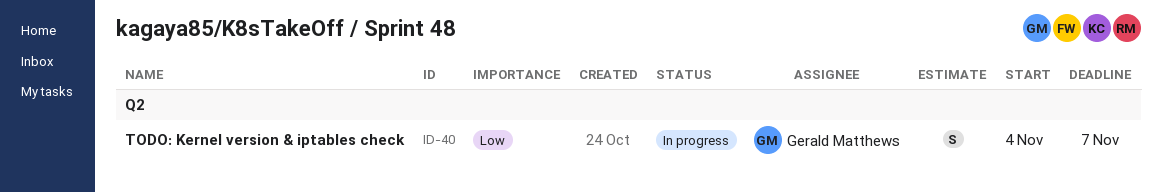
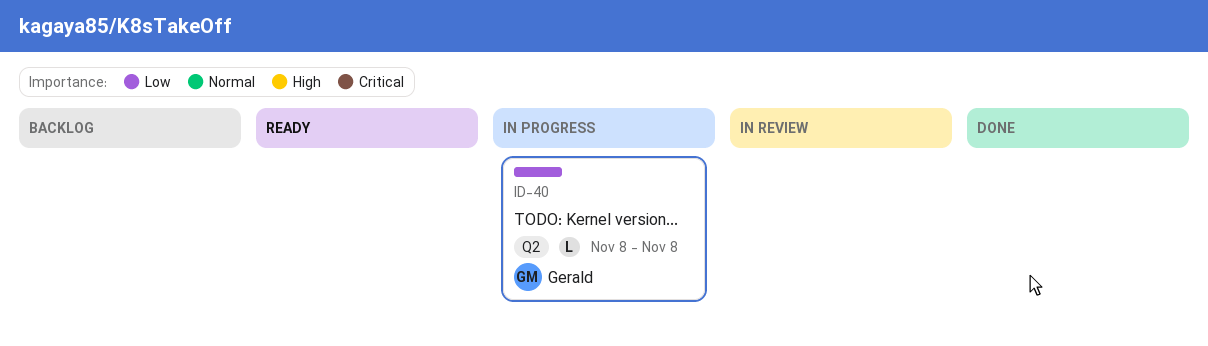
ID-40, estimate: S -> L
ID-40, start: Nov 4 -> Nov 8
ID-40, due: Nov 7 -> Nov 8

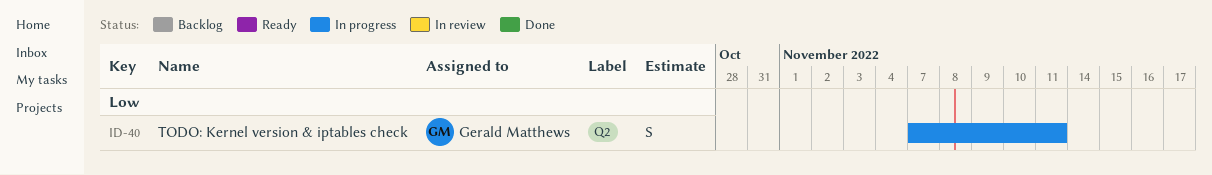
ID-40, estimate: L -> S
ID-40, start: Nov 8 -> Nov 7
ID-40, due: Nov 8 -> Nov 11

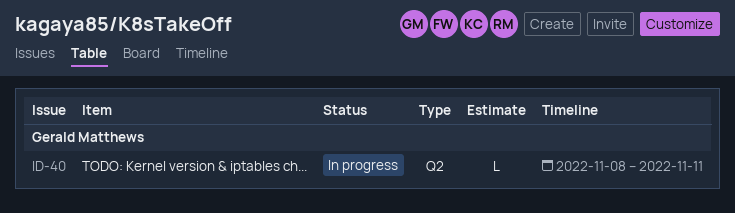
ID-40, estimate: S -> L
ID-40, start: Nov 7 -> Nov 8

